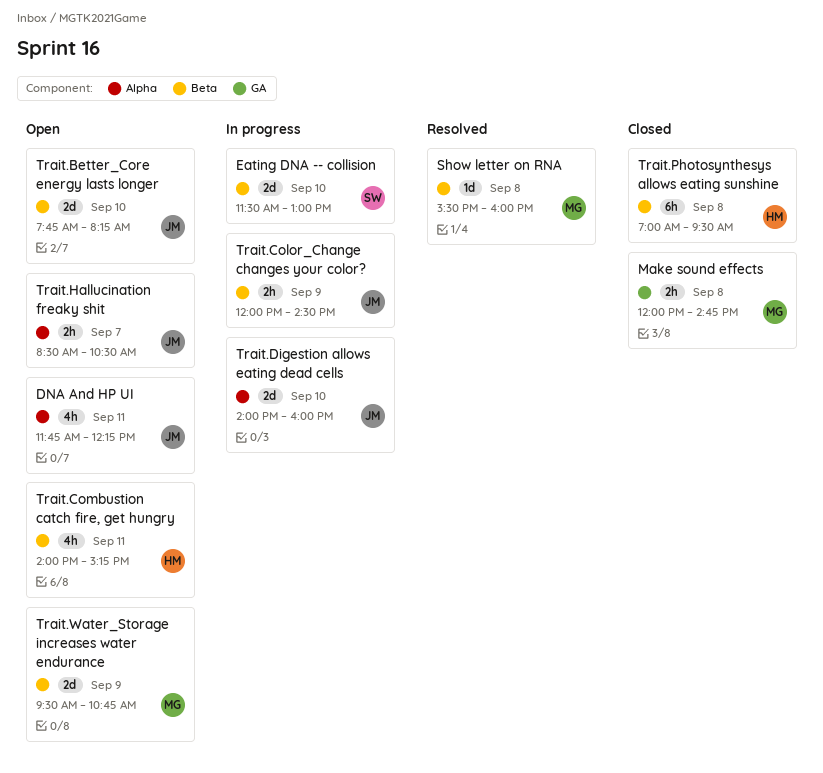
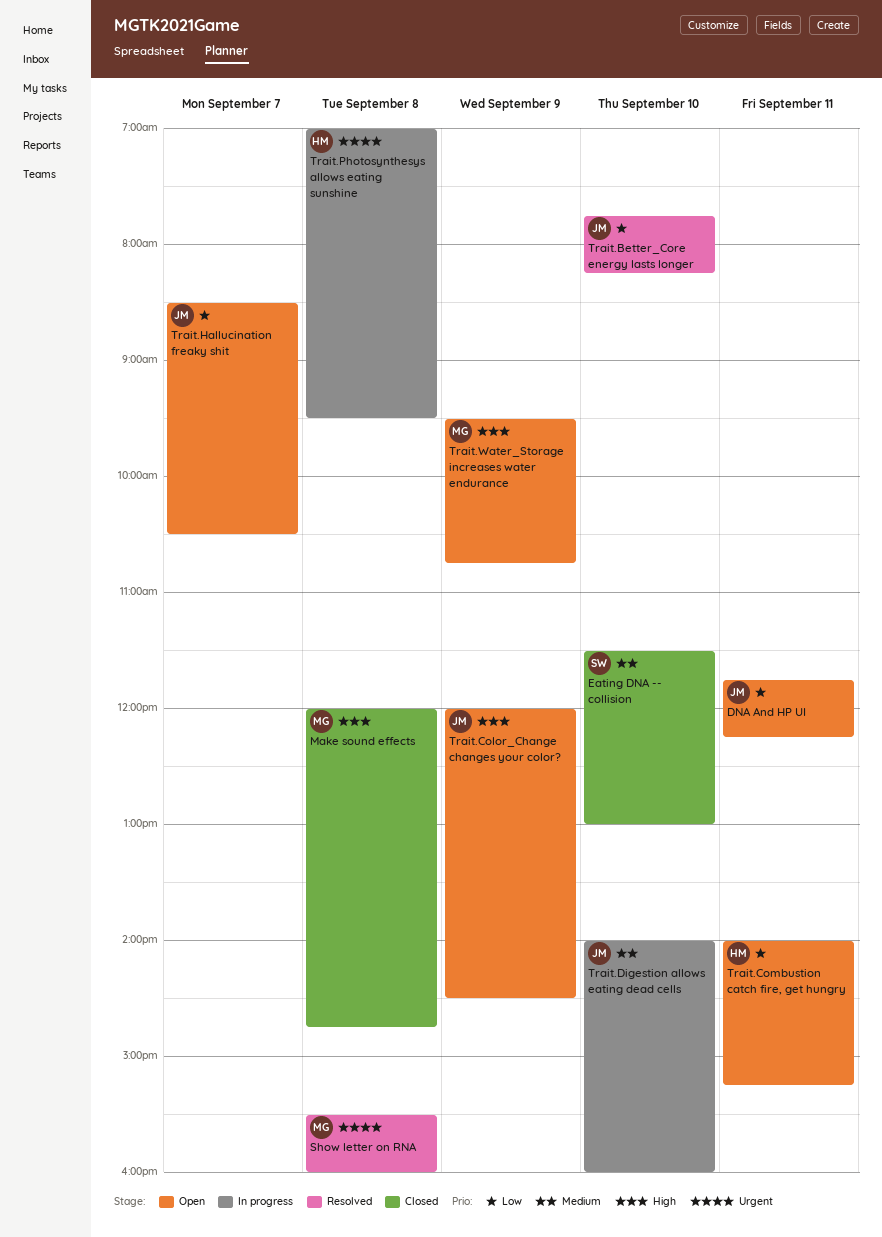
Eating DNA -- collision, status: In progress -> Closed
Trait.Better_Core energy lasts longer, status: Open -> Resolved
Trait.Color_Change changes your color?, status: In progress -> Open
Trait.Photosynthesys allows eating sunshine, status: Closed -> In progress

